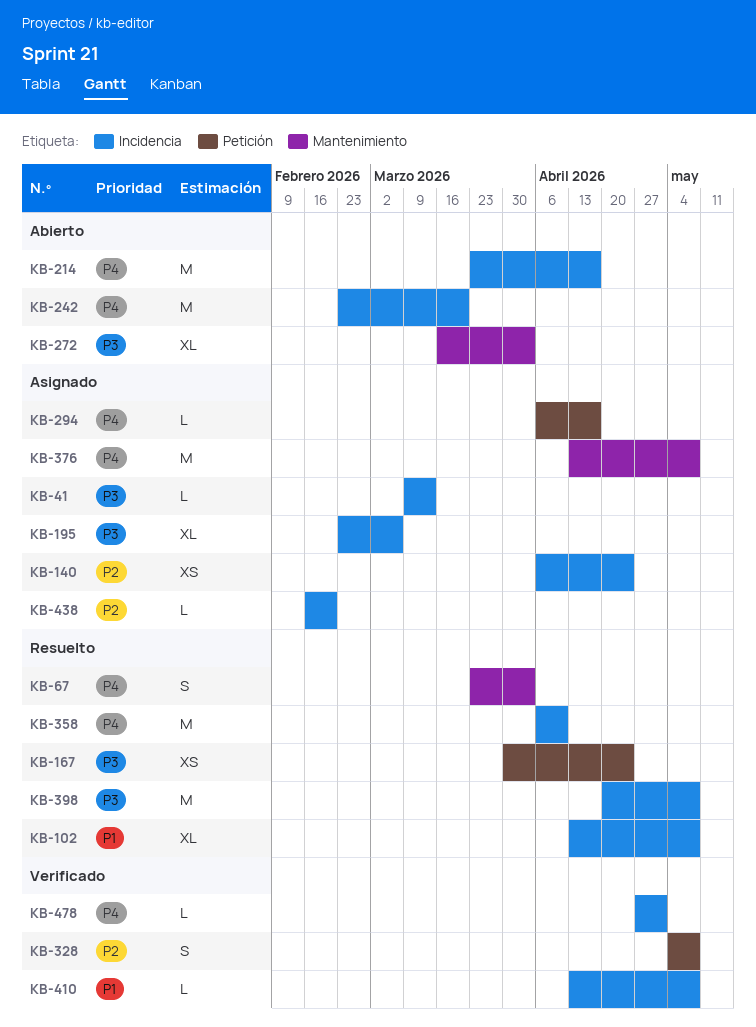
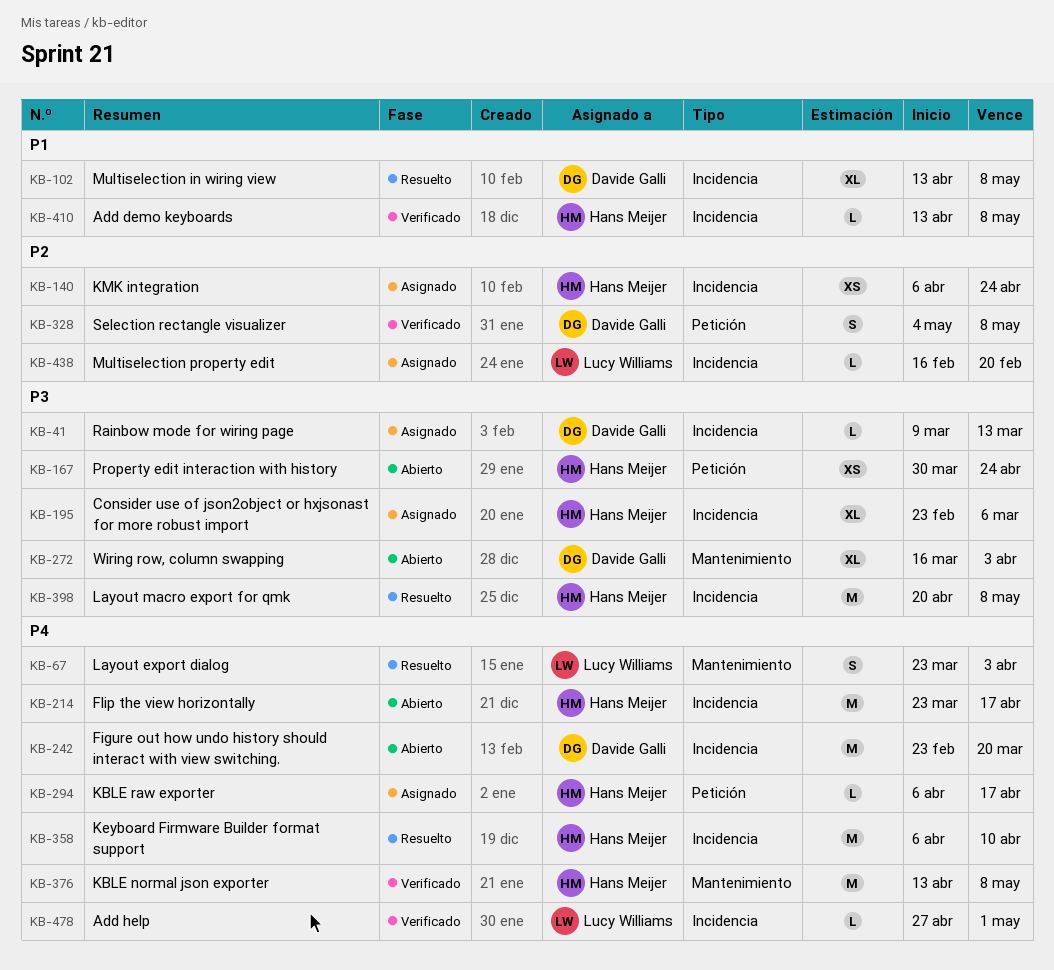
KB-167, status: Resuelto -> Abierto
KB-376, status: Asignado -> Verificado

